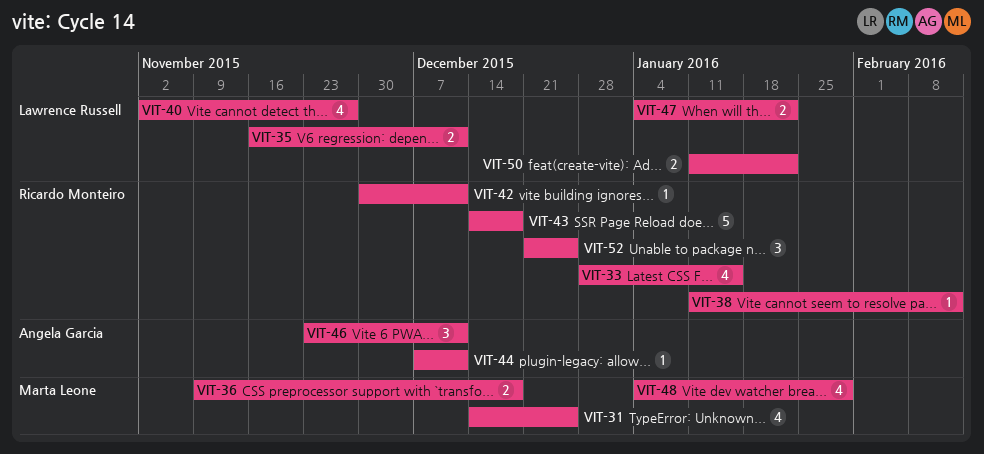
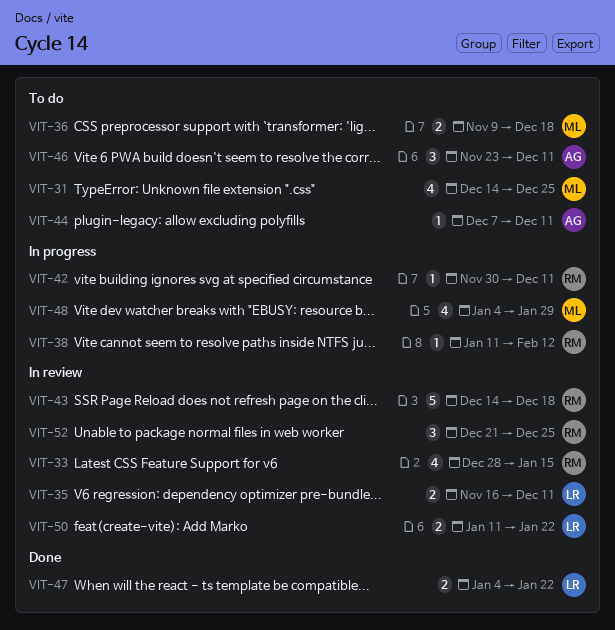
VIT-40: present -> none

